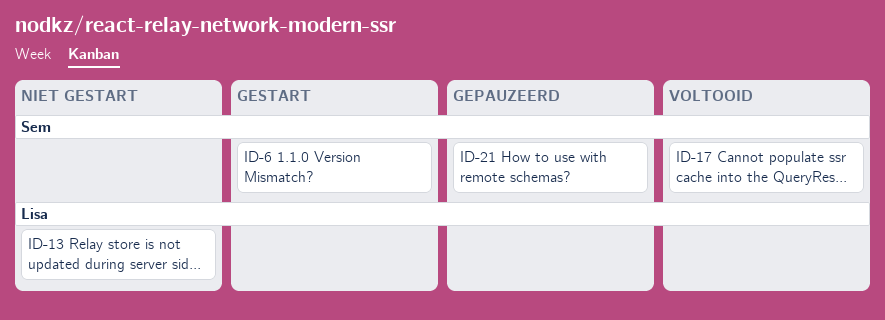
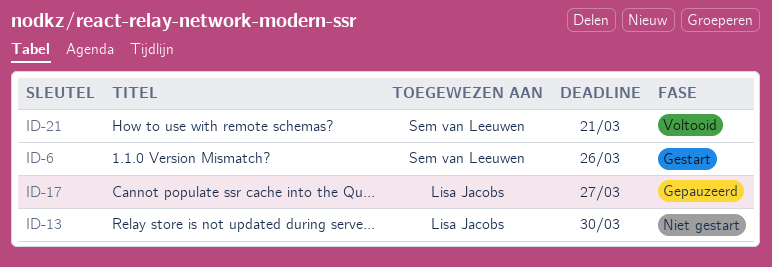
ID-17, status: Voltooid -> Gepauzeerd
ID-17, owner: Sem van Leeuwen -> Lisa Jacobs
ID-21, status: Gepauzeerd -> Voltooid

